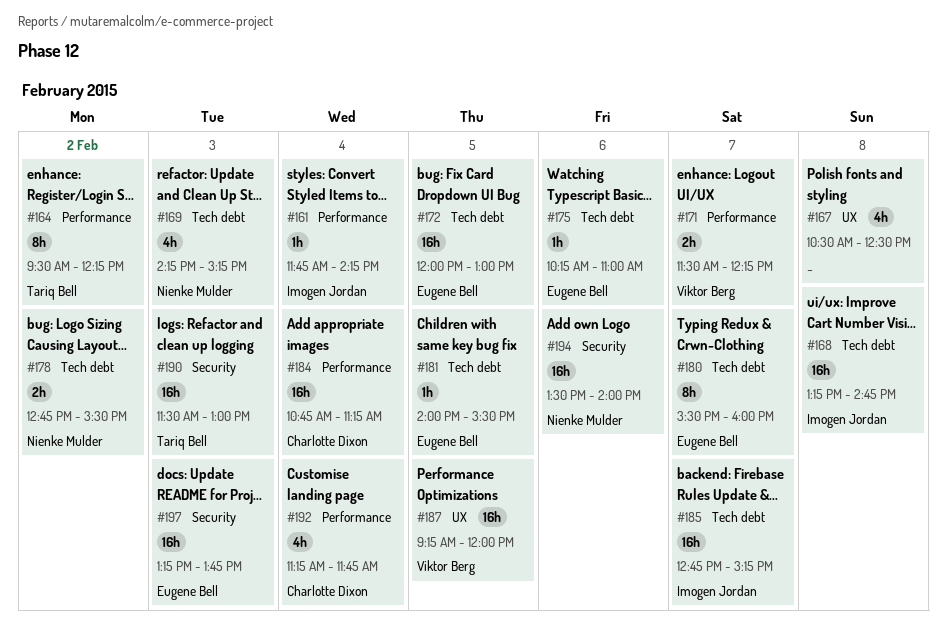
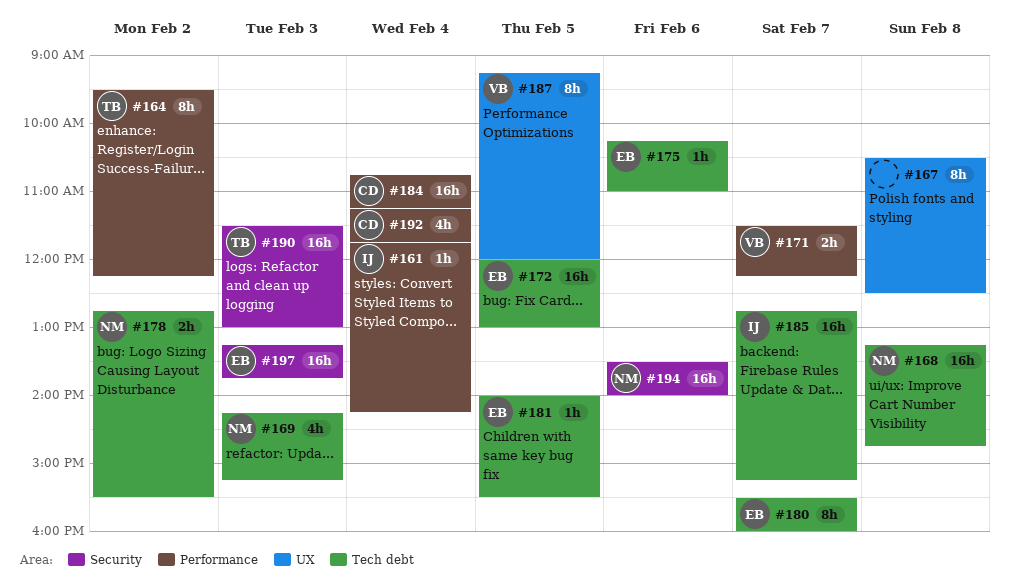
#167, estimate: 4h -> 8h
#168, owner: Imogen Jordan -> Nienke Mulder
#187, estimate: 16h -> 8h

